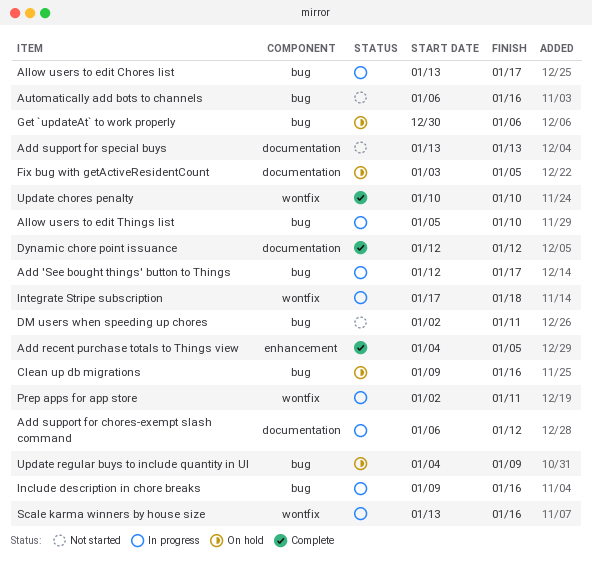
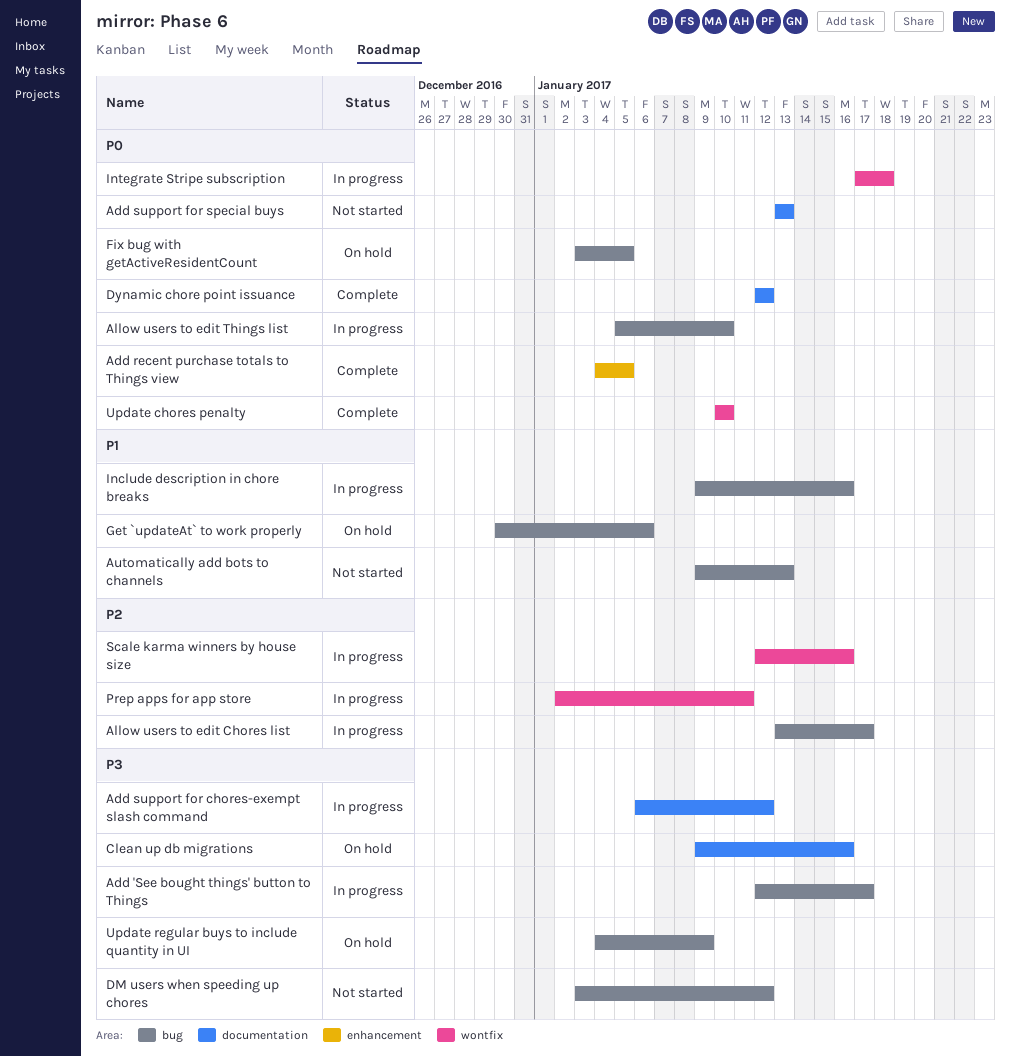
Automatically add bots to channels, start: Jan 6 -> Jan 9
Automatically add bots to channels, due: Jan 16 -> Jan 13
Clean up db migrations, label: bug -> documentation
DM users when speeding up chores, start: Jan 2 -> Jan 3
DM users when speeding up chores, due: Jan 11 -> Jan 12
Fix bug with getActiveResidentCount, label: documentation -> bug
Scale karma winners by house size, start: Jan 13 -> Jan 12

